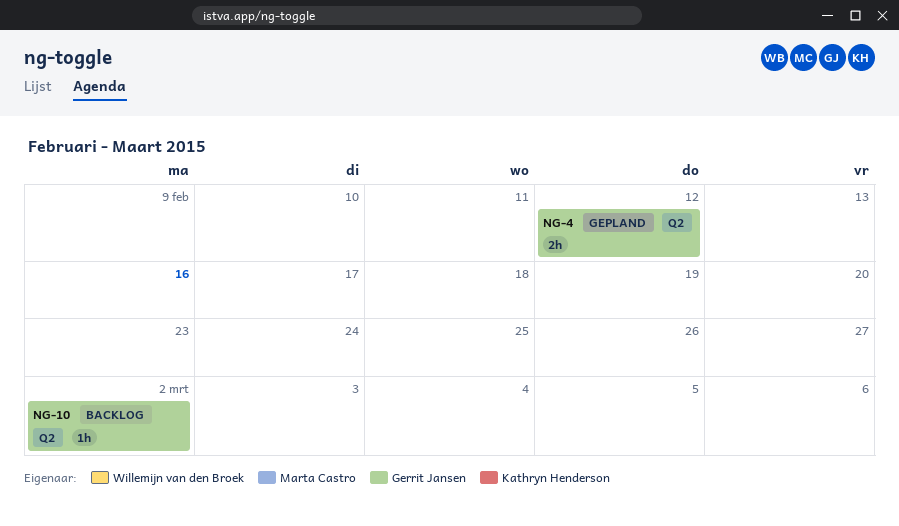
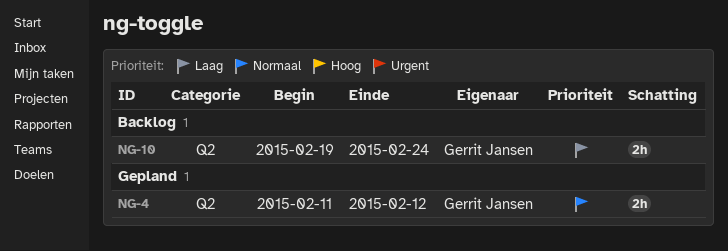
NG-10, estimate: 1h -> 2h
NG-10, due: Mar 2 -> Feb 24

